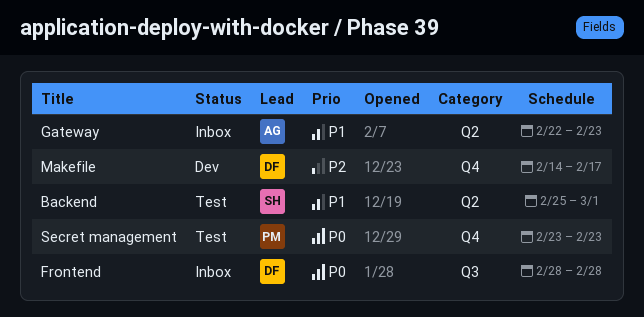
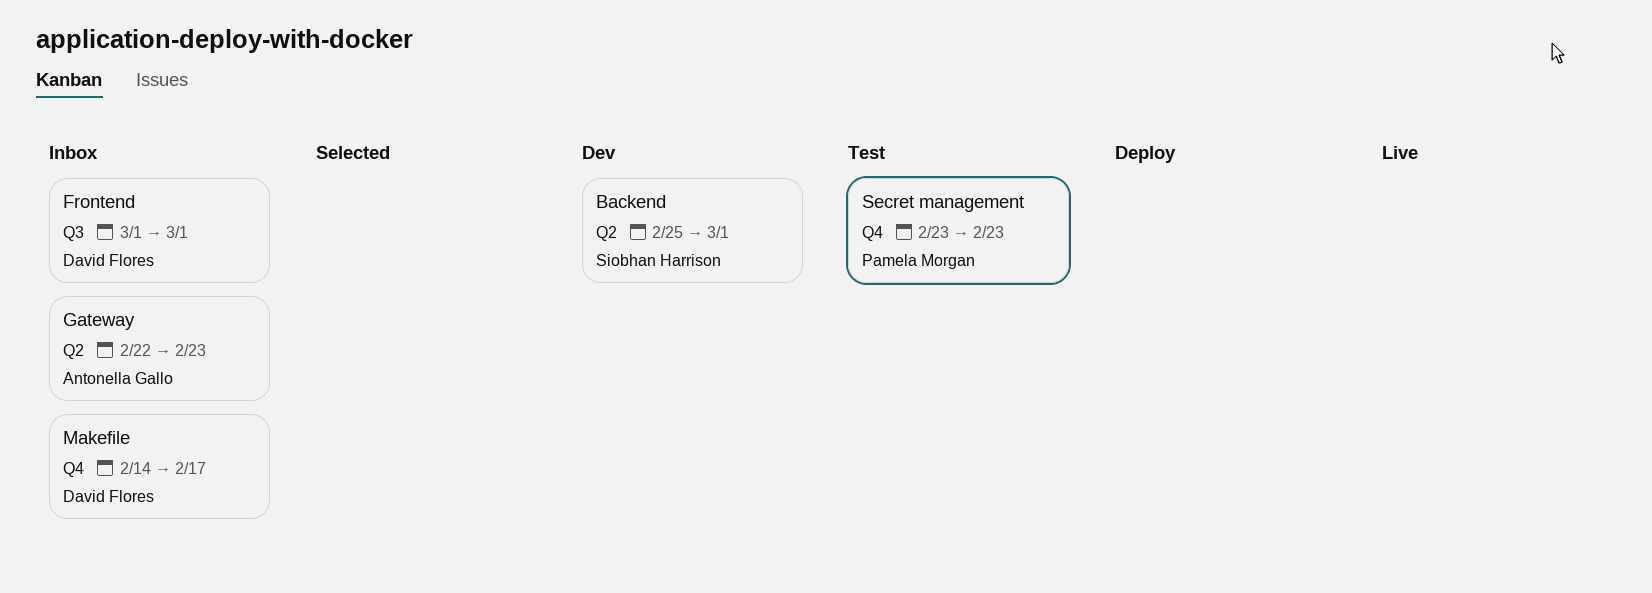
Backend, status: Test -> Dev
Frontend, start: Feb 28 -> Mar 1
Frontend, due: Feb 28 -> Mar 1
Makefile, status: Dev -> Inbox

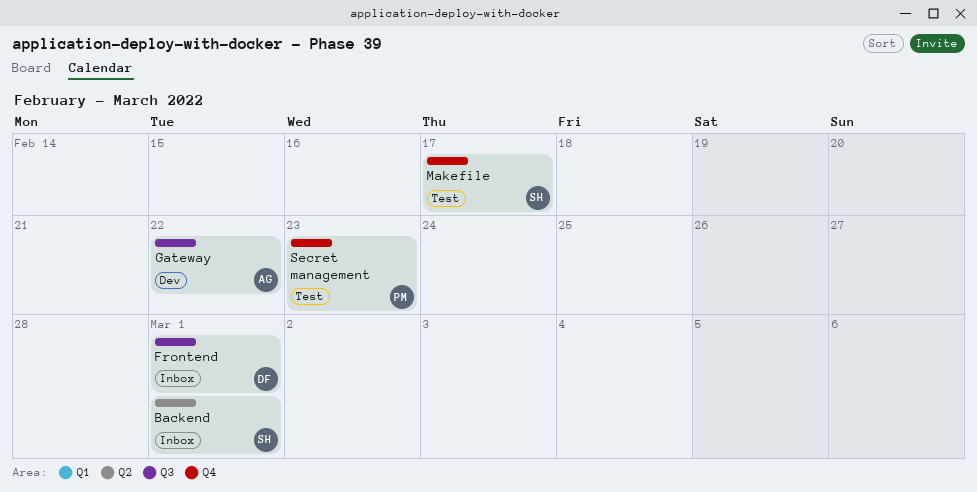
Backend, status: Dev -> Inbox
Gateway, status: Inbox -> Dev
Gateway, label: Q2 -> Q3
Gateway, due: Feb 23 -> Feb 22
Makefile, status: Inbox -> Test
Makefile, owner: David Flores -> Siobhan Harrison

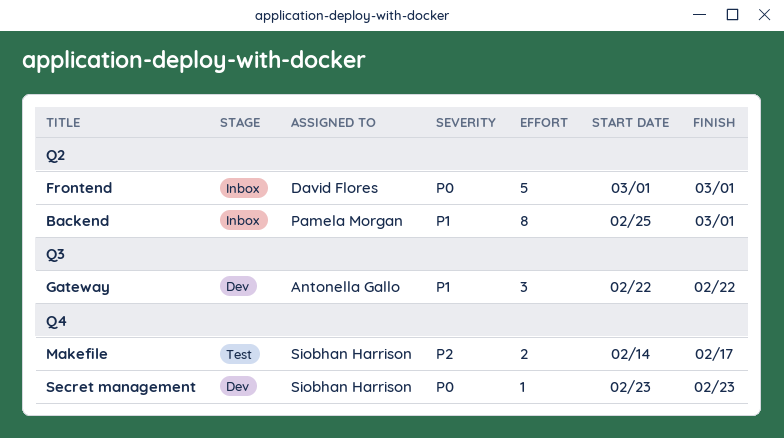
Backend, owner: Siobhan Harrison -> Pamela Morgan
Frontend, label: Q3 -> Q2
Secret management, status: Test -> Dev
Secret management, owner: Pamela Morgan -> Siobhan Harrison

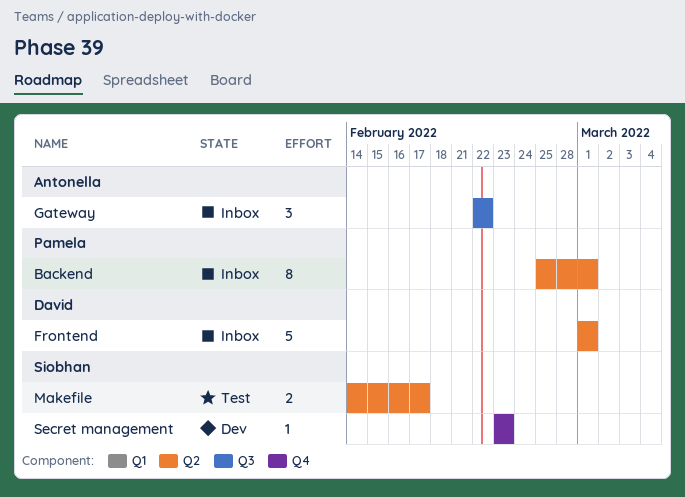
Gateway, status: Dev -> Inbox
Makefile, label: Q4 -> Q2

